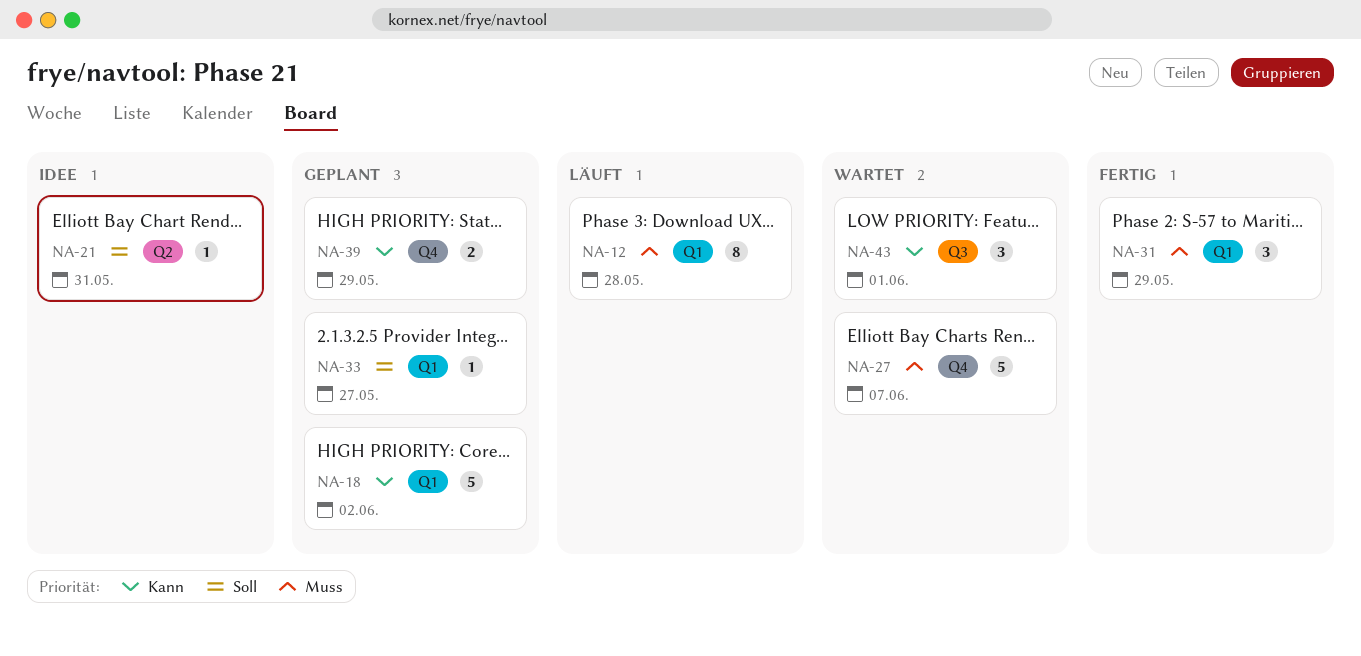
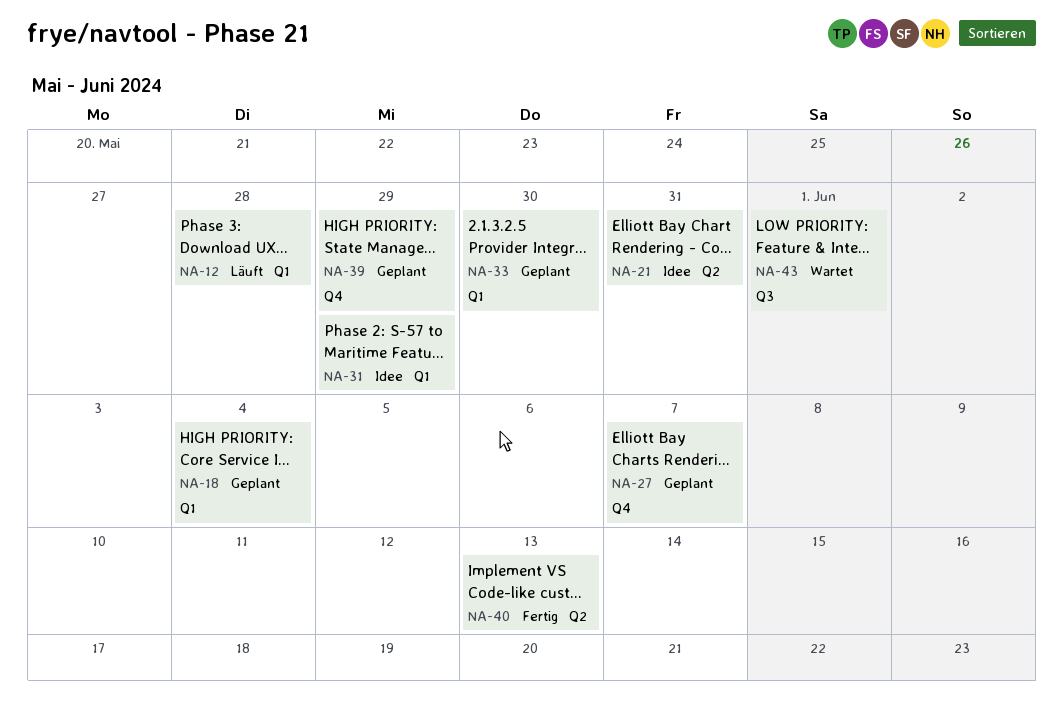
NA-18, due: Jun 2 -> Jun 4
NA-27, status: Wartet -> Geplant
NA-31, status: Fertig -> Idee
NA-33, due: May 27 -> May 30
NA-40: none -> present

